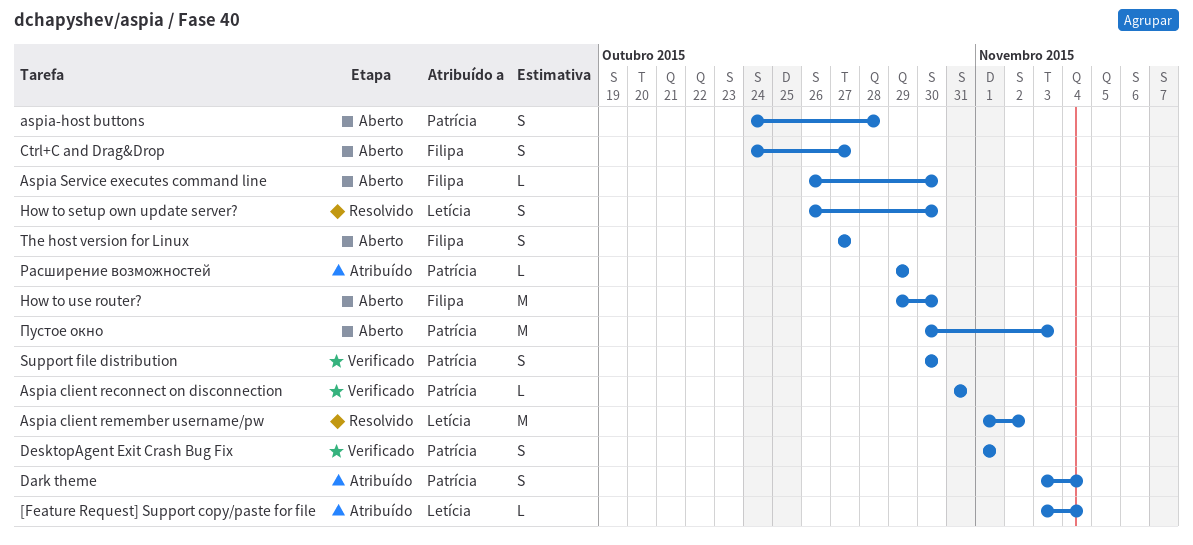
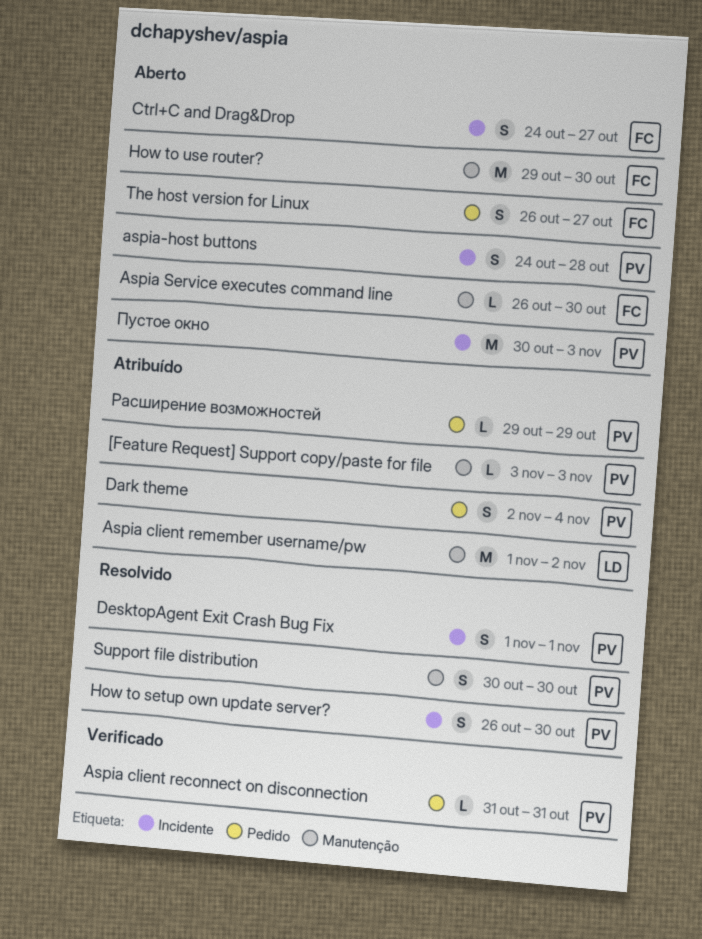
[Feature Request] Support copy/paste for file, owner: Letícia -> Patrícia
[Feature Request] Support copy/paste for file, due: Nov 4 -> Nov 3
Aspia client remember username/pw, status: Resolvido -> Atribuído
Dark theme, start: Nov 3 -> Nov 2
DesktopAgent Exit Crash Bug Fix, status: Verificado -> Resolvido
How to setup own update server?, owner: Letícia -> Patrícia
Support file distribution, status: Verificado -> Resolvido
The host version for Linux, start: Oct 27 -> Oct 26

